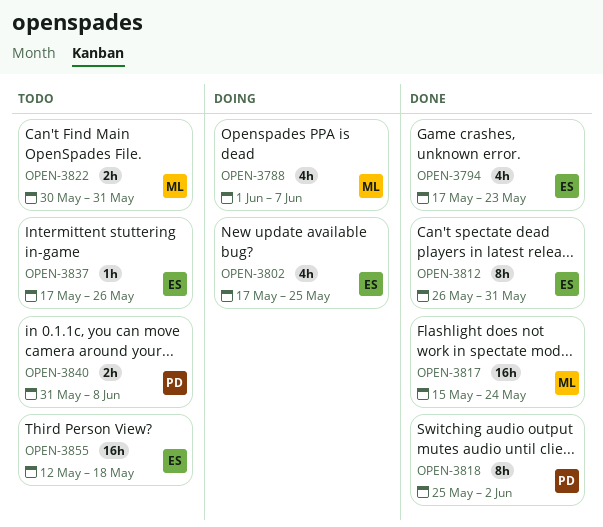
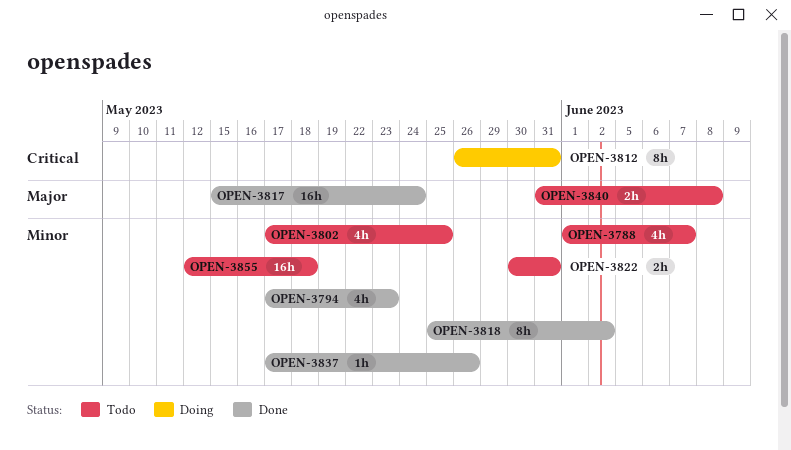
OPEN-3788, status: Doing -> Todo
OPEN-3802, status: Doing -> Todo
OPEN-3812, status: Done -> Doing
OPEN-3837, status: Todo -> Done

